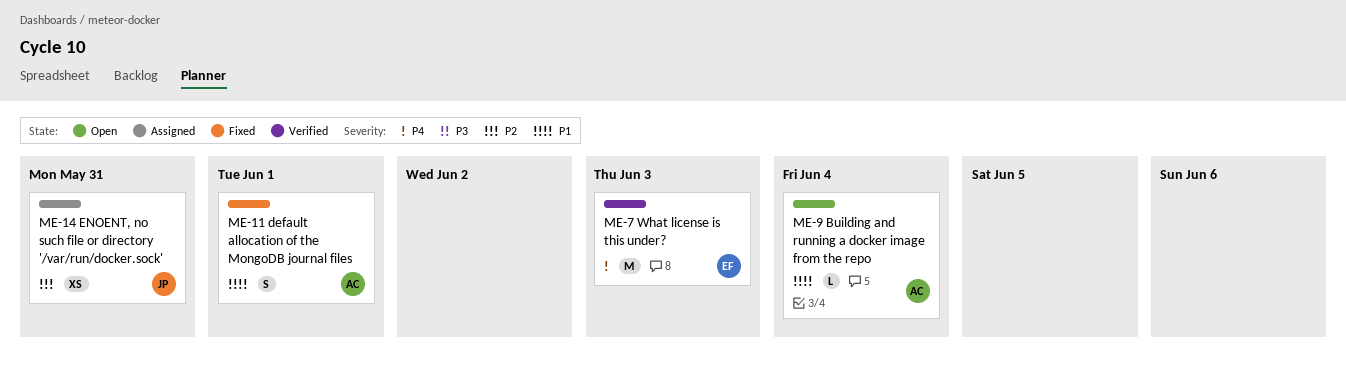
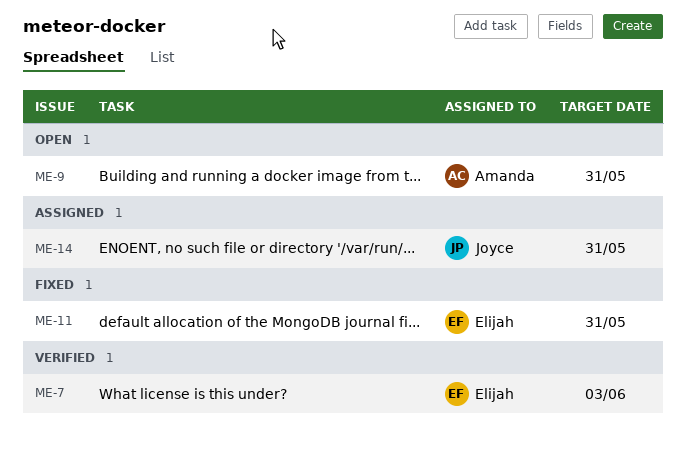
ME-9, due: Jun 4 -> May 31
ME-11, owner: Amanda -> Elijah
ME-11, due: Jun 1 -> May 31

